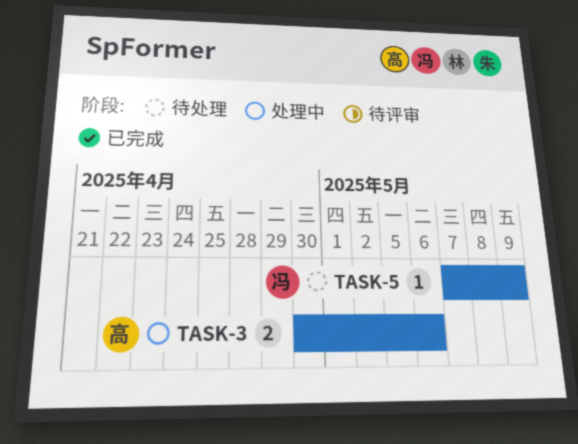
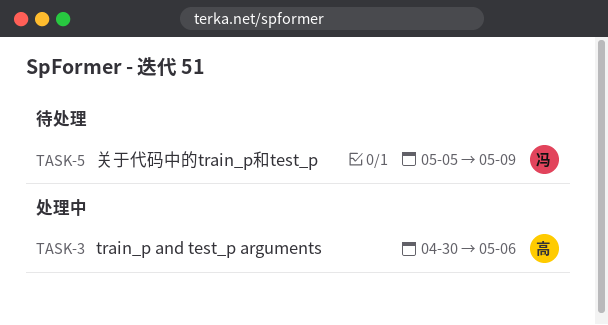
TASK-5, start: May 7 -> May 5

